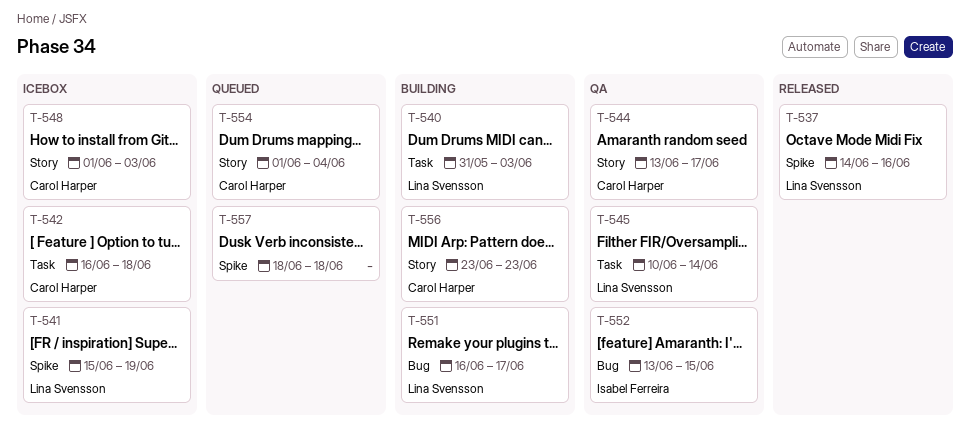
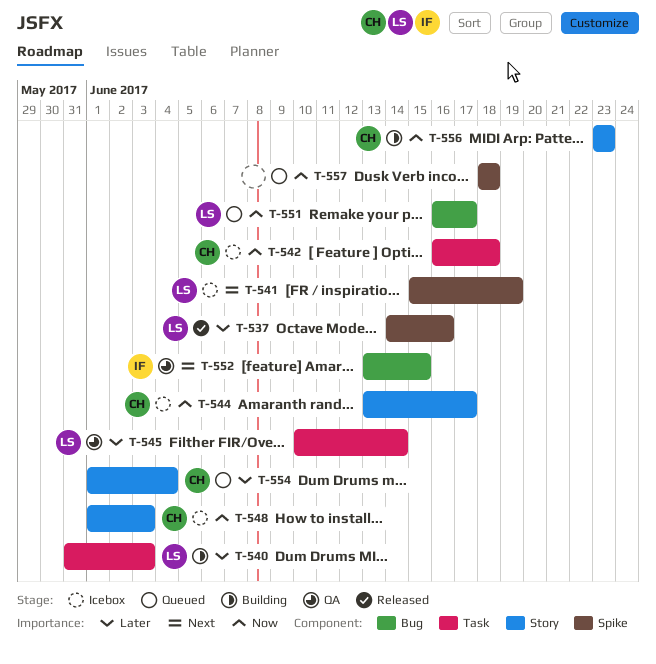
T-544, status: QA -> Icebox
T-551, status: Building -> Queued

